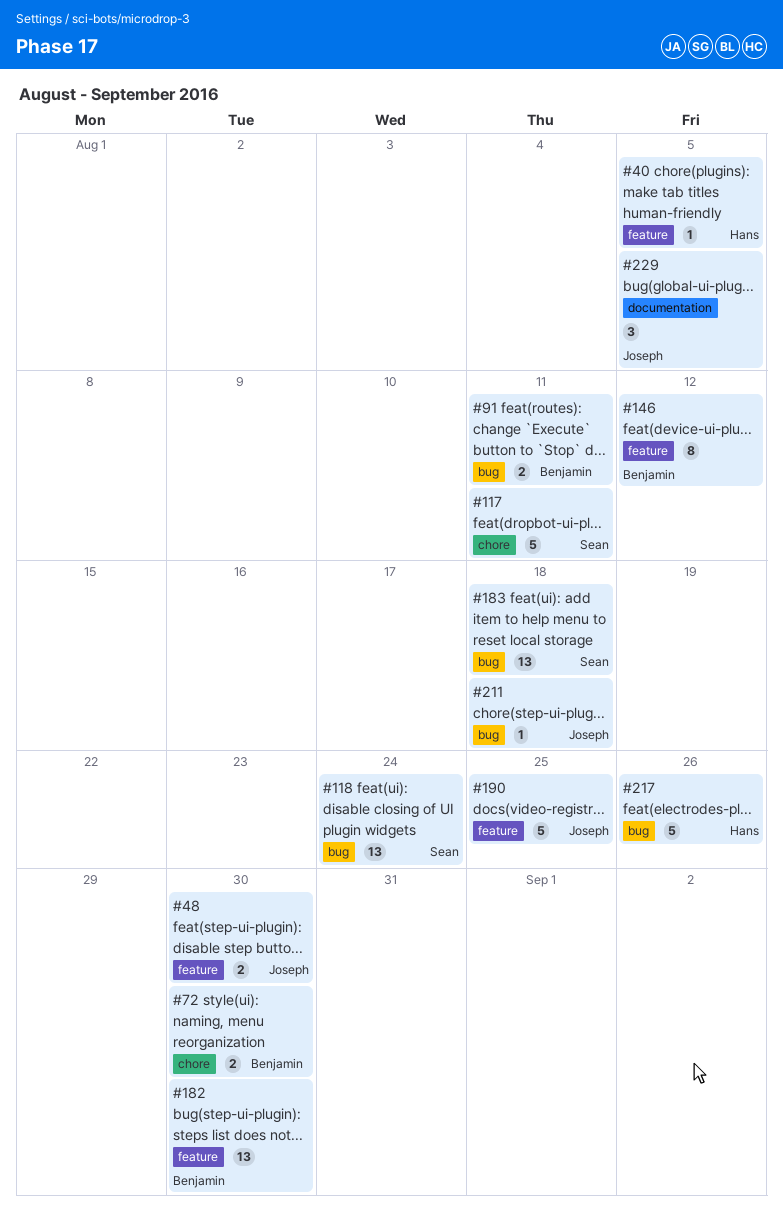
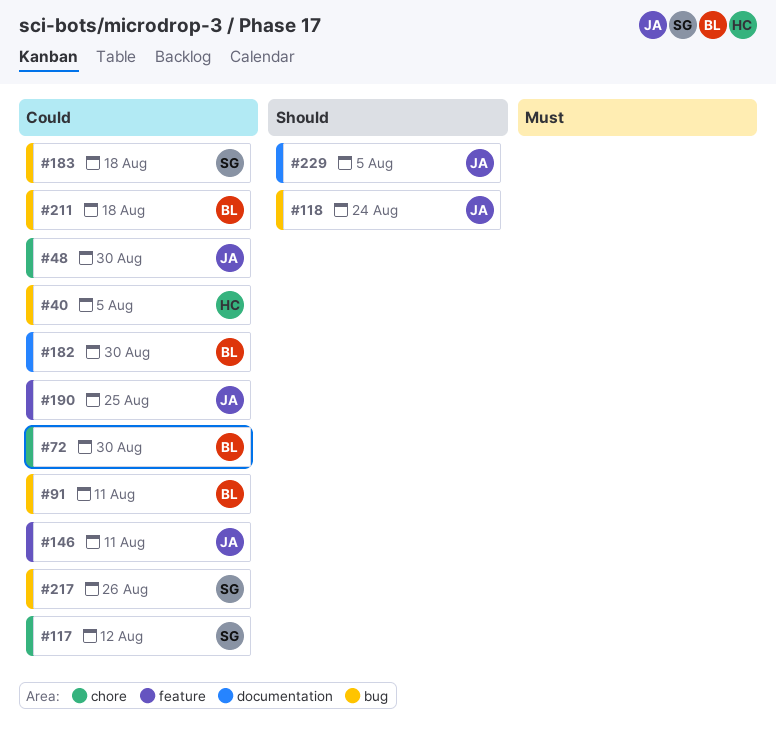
#40, label: feature -> bug
#48, label: feature -> chore
#117, due: Aug 11 -> Aug 12
#118, owner: Sean -> Joseph
#146, owner: Benjamin -> Joseph
#146, due: Aug 12 -> Aug 11
#182, label: feature -> documentation
#211, owner: Joseph -> Benjamin
#217, owner: Hans -> Sean

